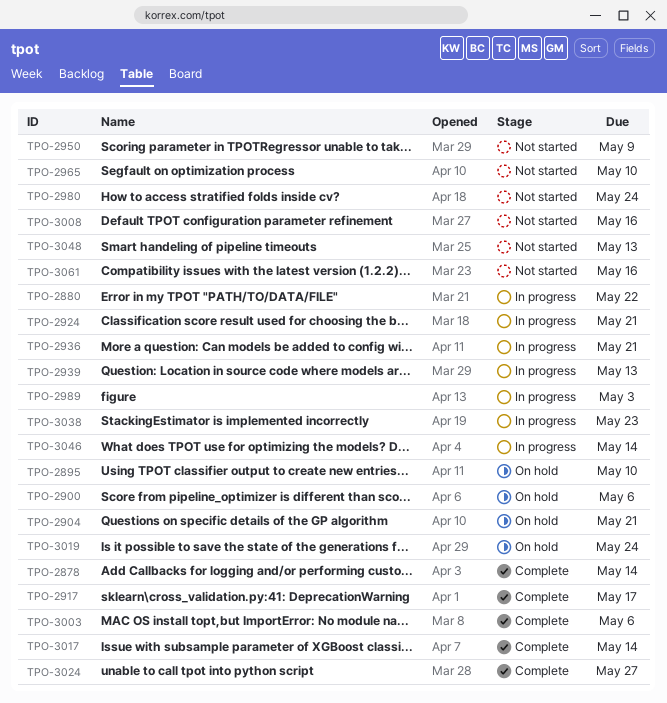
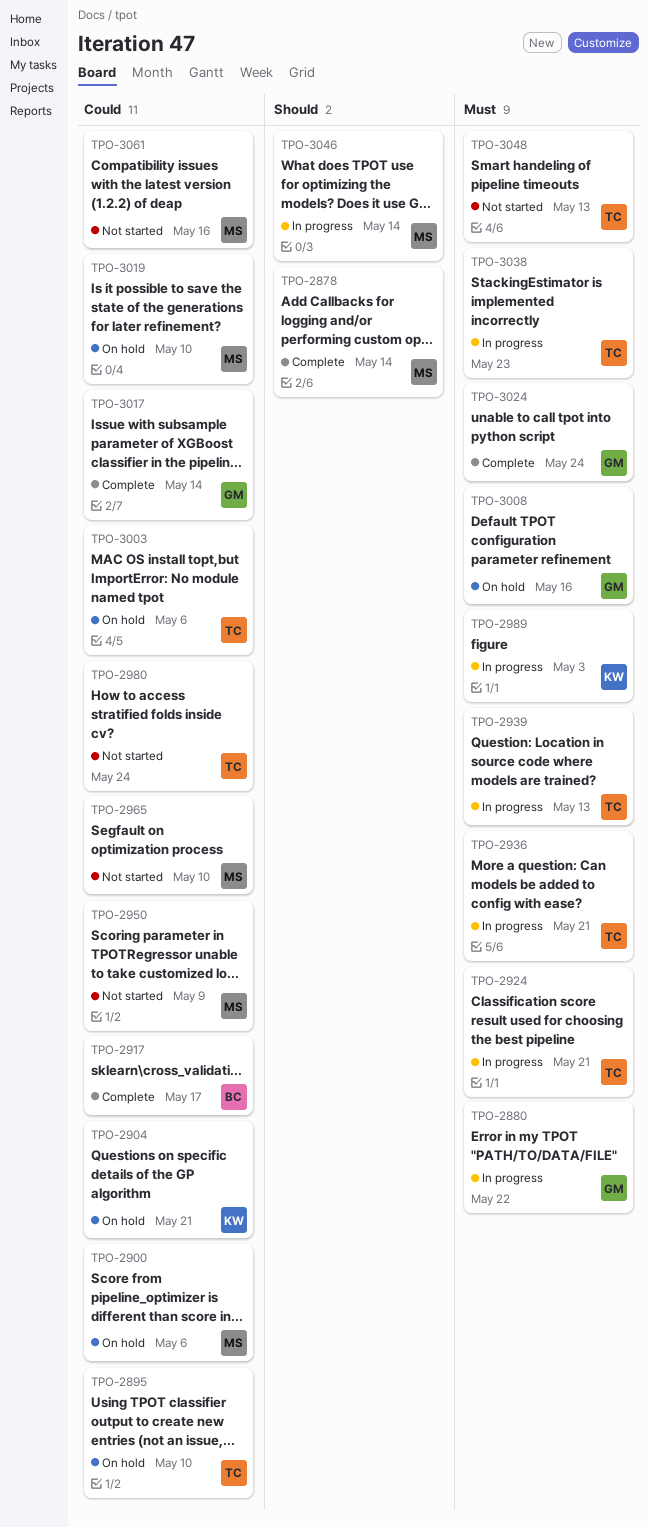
TPO-3003, status: Complete -> On hold
TPO-3008, status: Not started -> On hold
TPO-3019, due: May 24 -> May 10
TPO-3024, due: May 27 -> May 24

